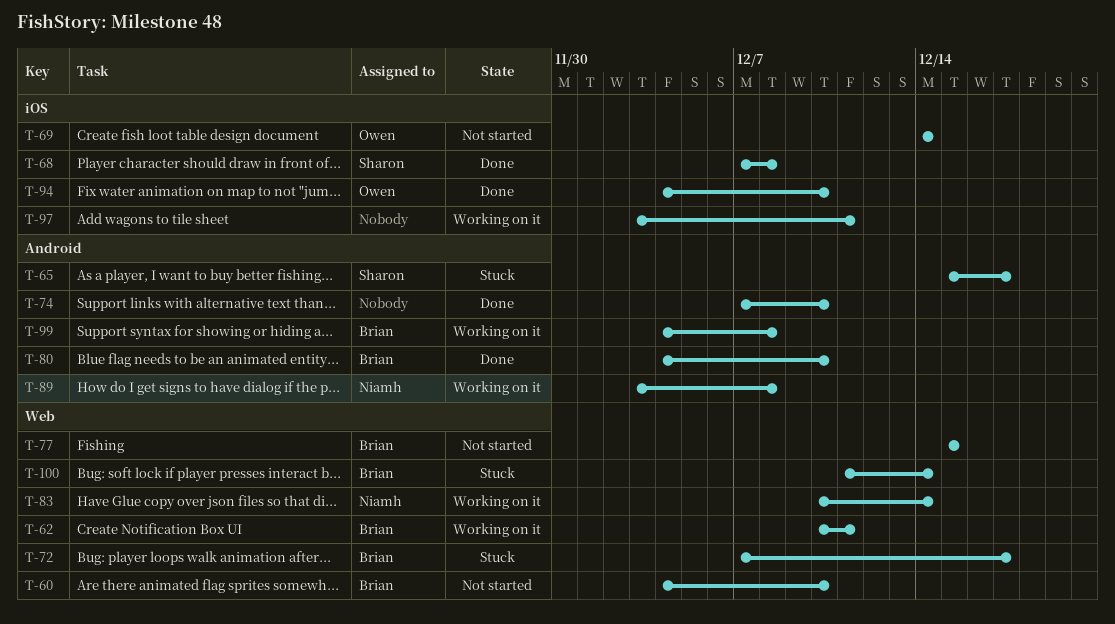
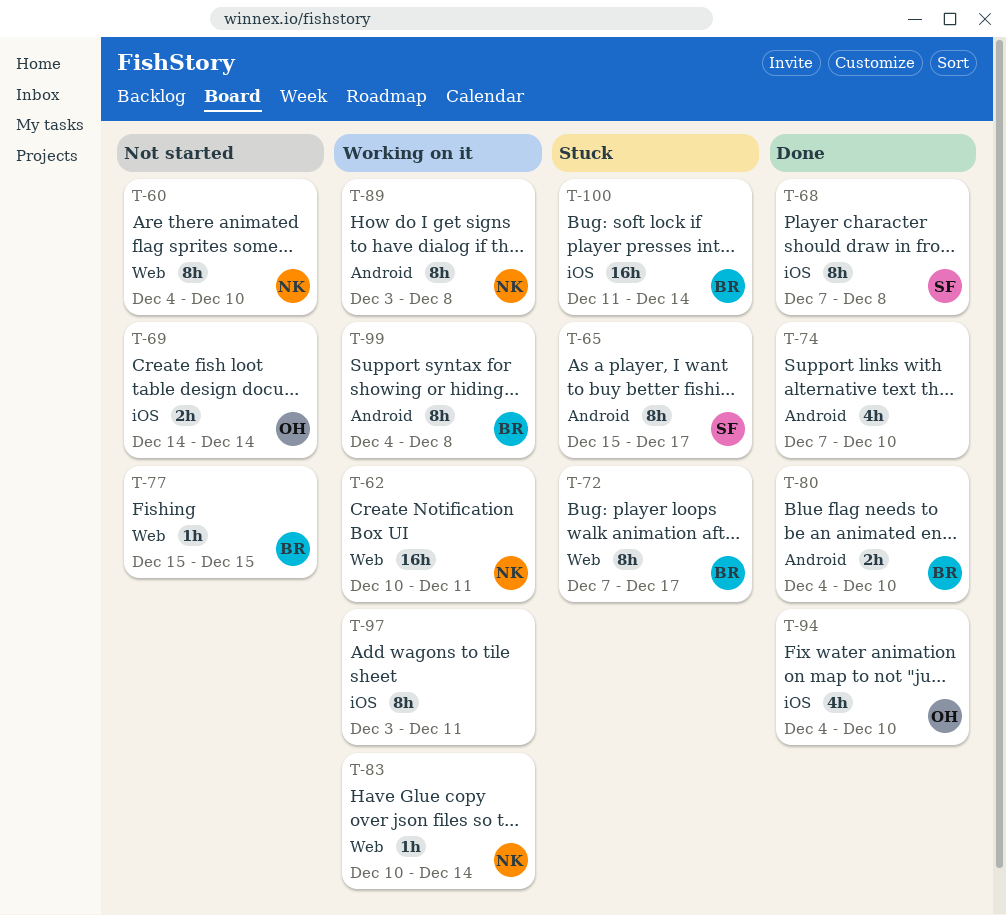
T-60, owner: Brian -> Niamh
T-62, owner: Brian -> Niamh
T-100, label: Web -> iOS

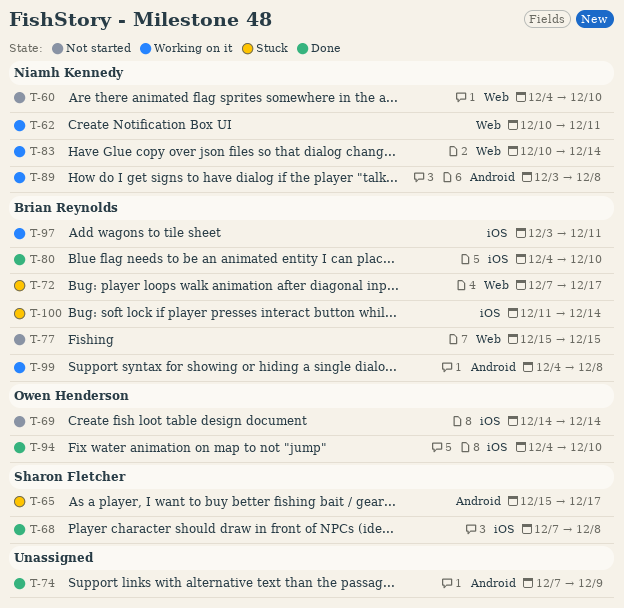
T-74, due: Dec 10 -> Dec 9
T-80, label: Android -> iOS
T-97, owner: none -> Brian Reynolds

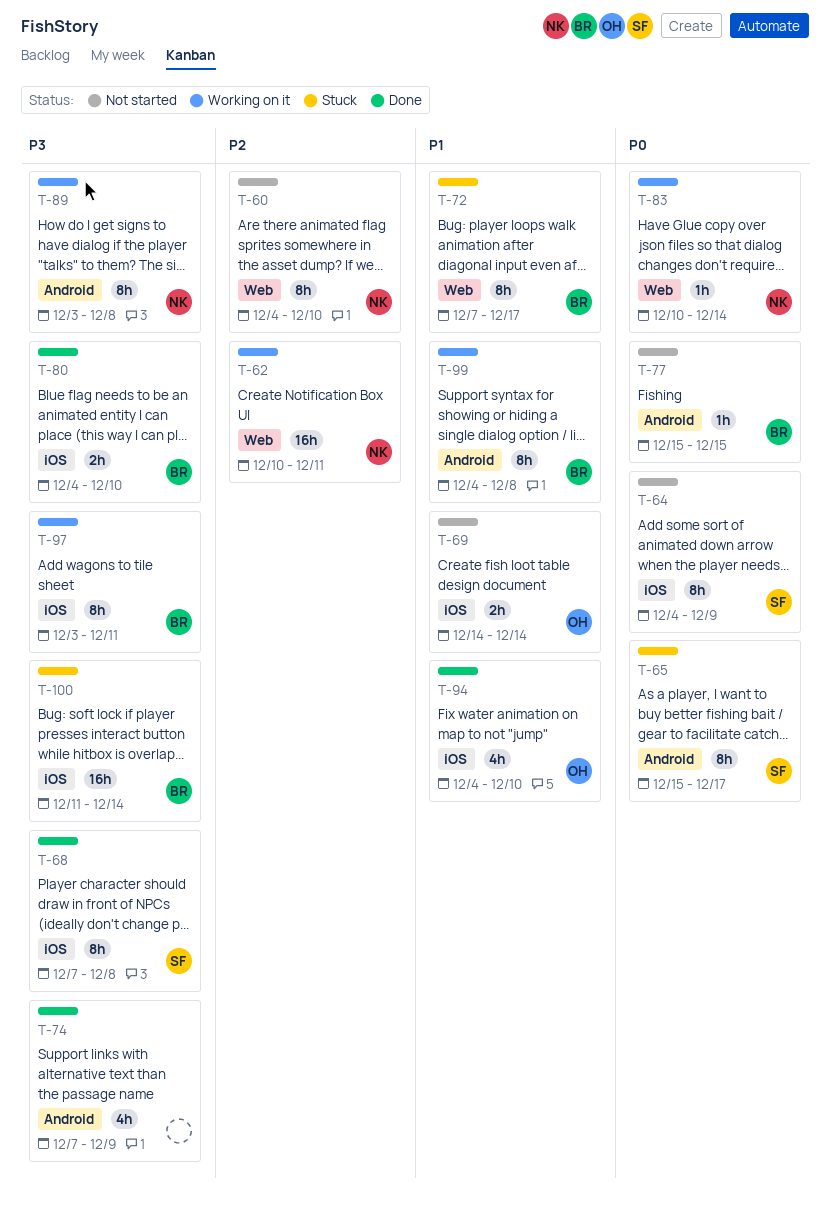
T-64: none -> present
T-77, label: Web -> Android

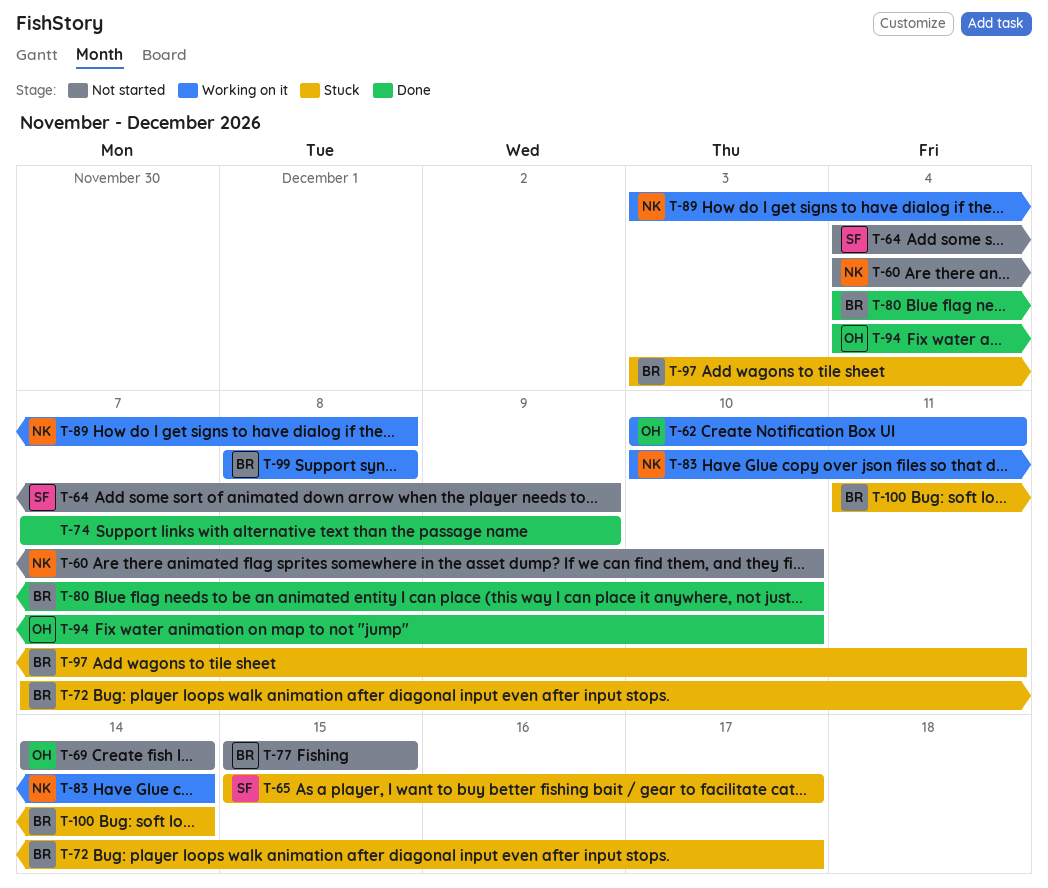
T-62, owner: NK -> OH
T-68: present -> none
T-97, status: Working on it -> Stuck
T-99, start: Dec 4 -> Dec 8

